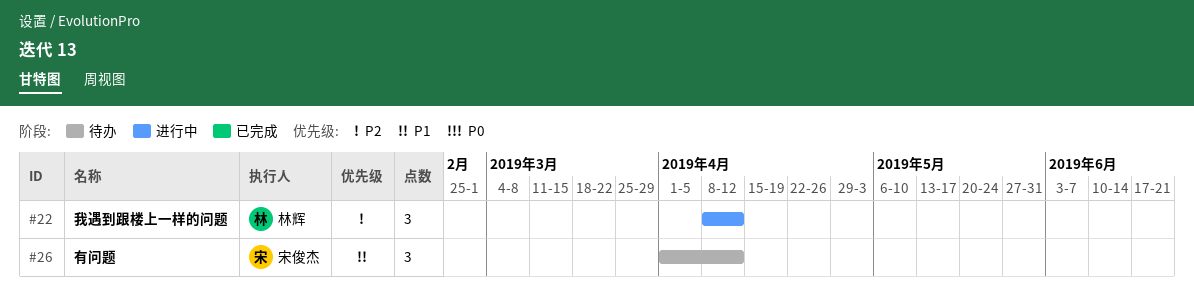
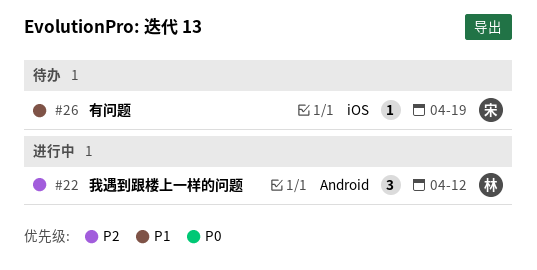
#26, estimate: 3 -> 1
#26, due: Apr 12 -> Apr 19

